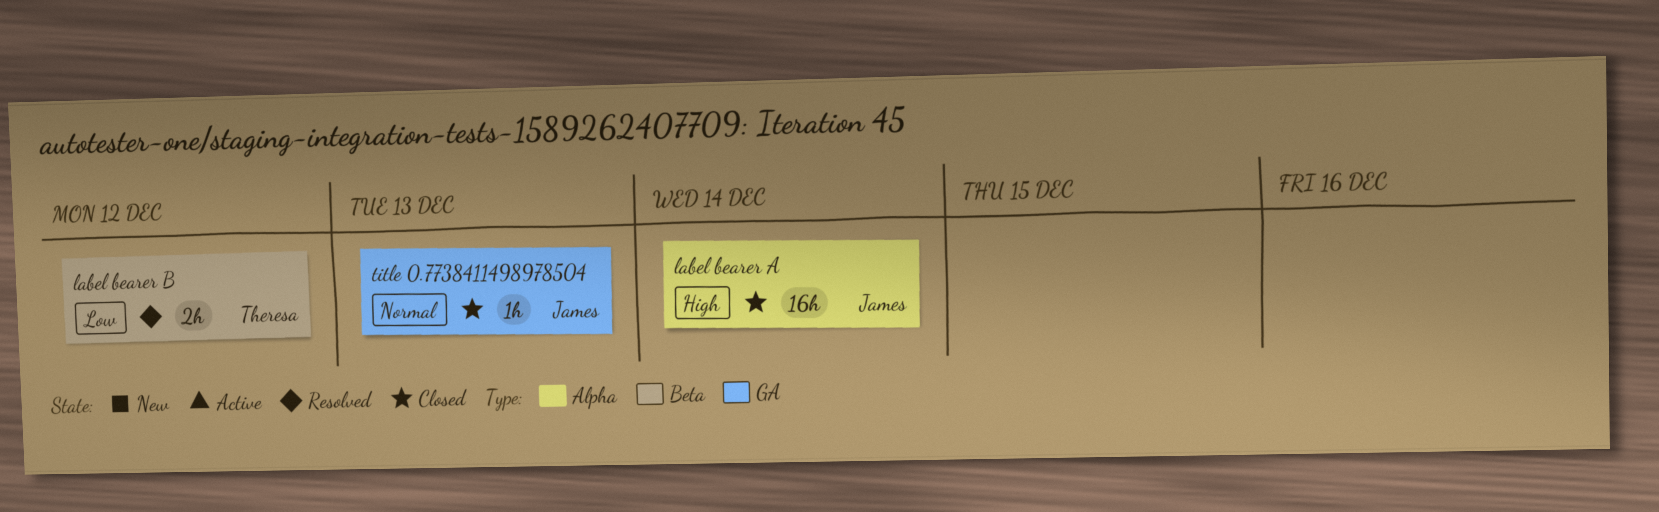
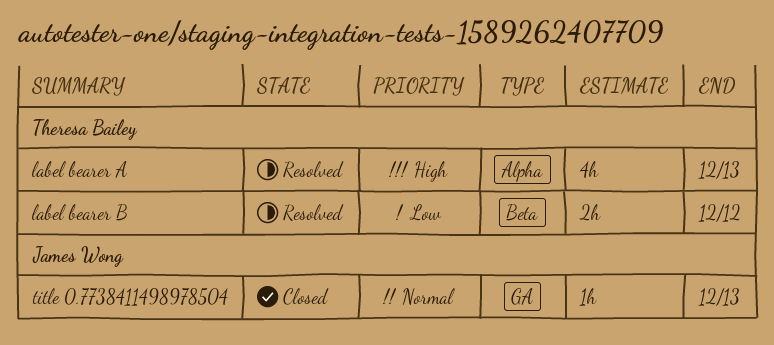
label bearer A, status: Closed -> Resolved
label bearer A, owner: James Wong -> Theresa Bailey
label bearer A, estimate: 16h -> 4h
label bearer A, due: Dec 14 -> Dec 13

